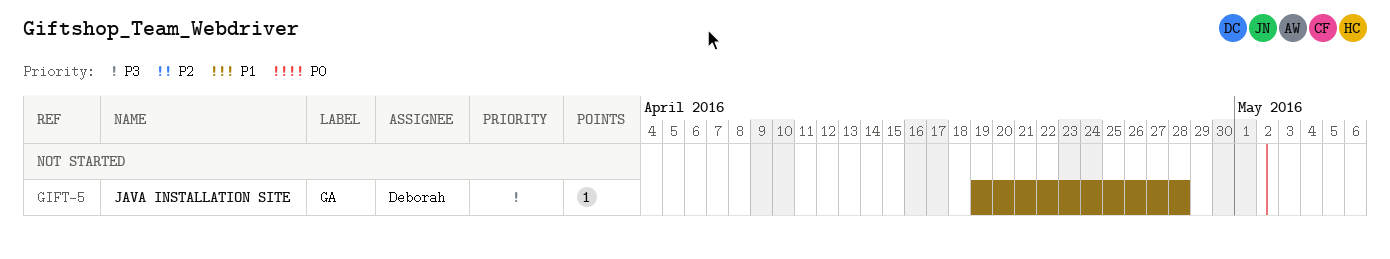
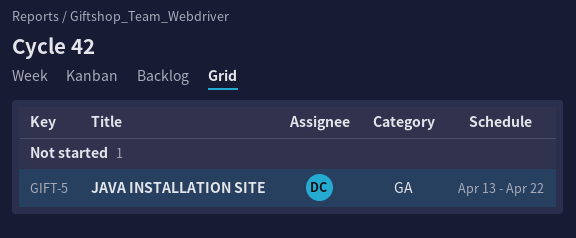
GIFT-5, start: Apr 19 -> Apr 13
GIFT-5, due: Apr 28 -> Apr 22

